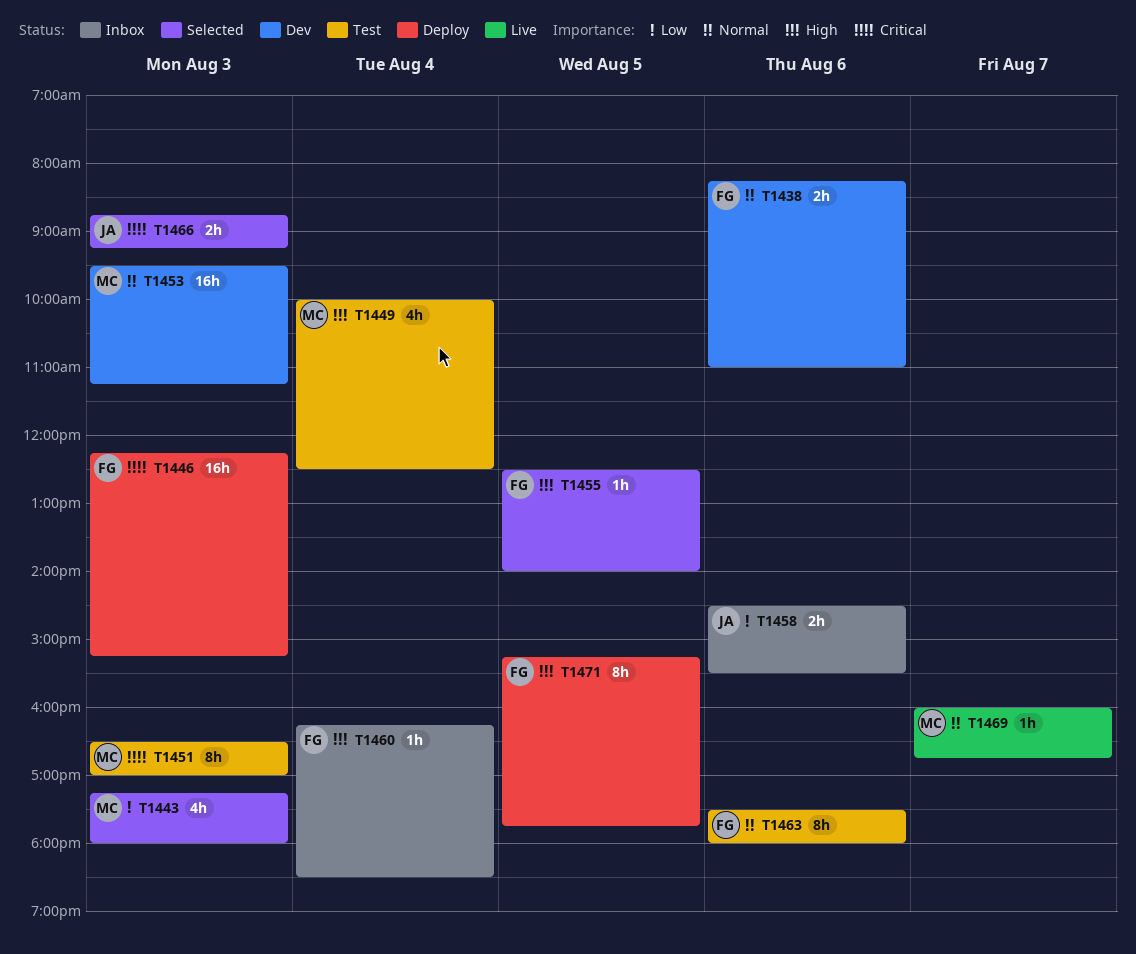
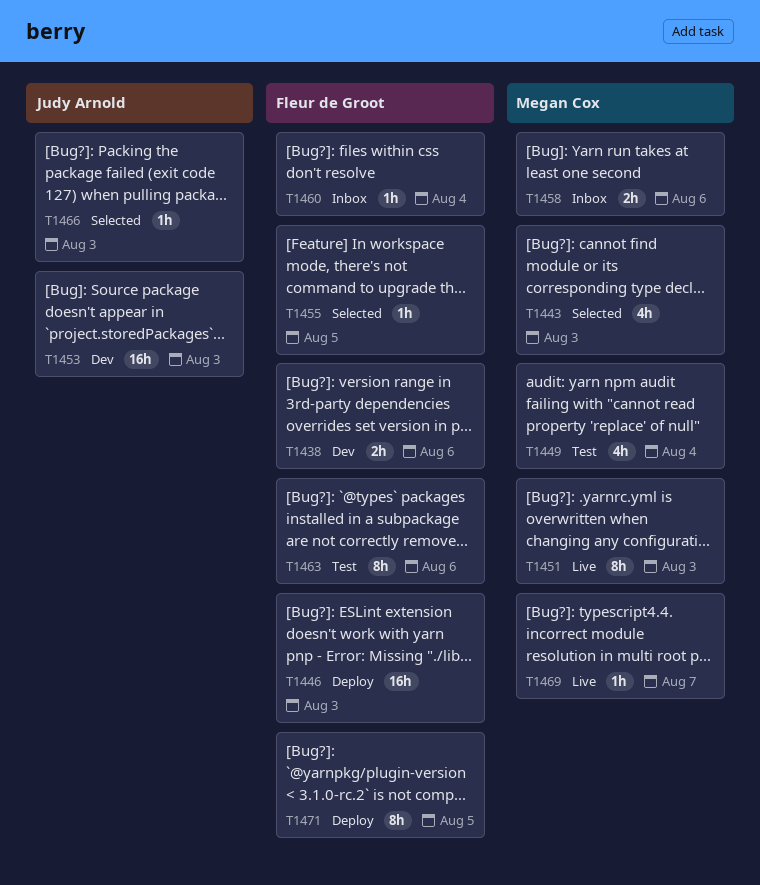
T1451, status: Test -> Live
T1453, owner: Megan Cox -> Judy Arnold
T1458, owner: Judy Arnold -> Megan Cox
T1466, estimate: 2h -> 1h

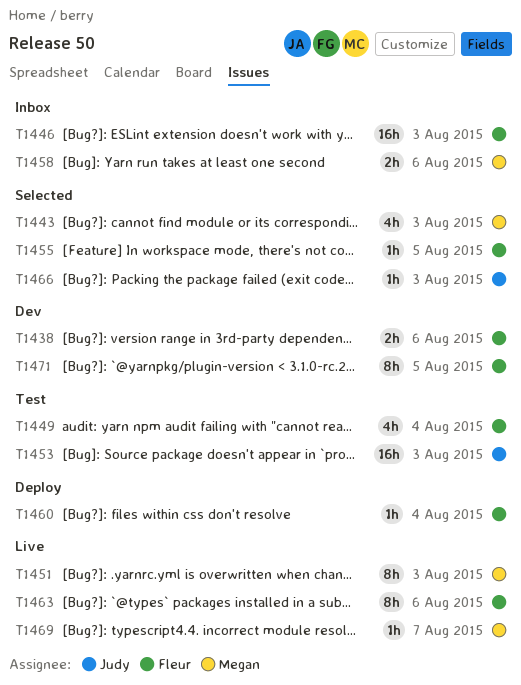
T1446, status: Deploy -> Inbox
T1449, owner: Megan Cox -> Fleur de Groot
T1453, status: Dev -> Test
T1460, status: Inbox -> Deploy
T1463, status: Test -> Live
T1471, status: Deploy -> Dev

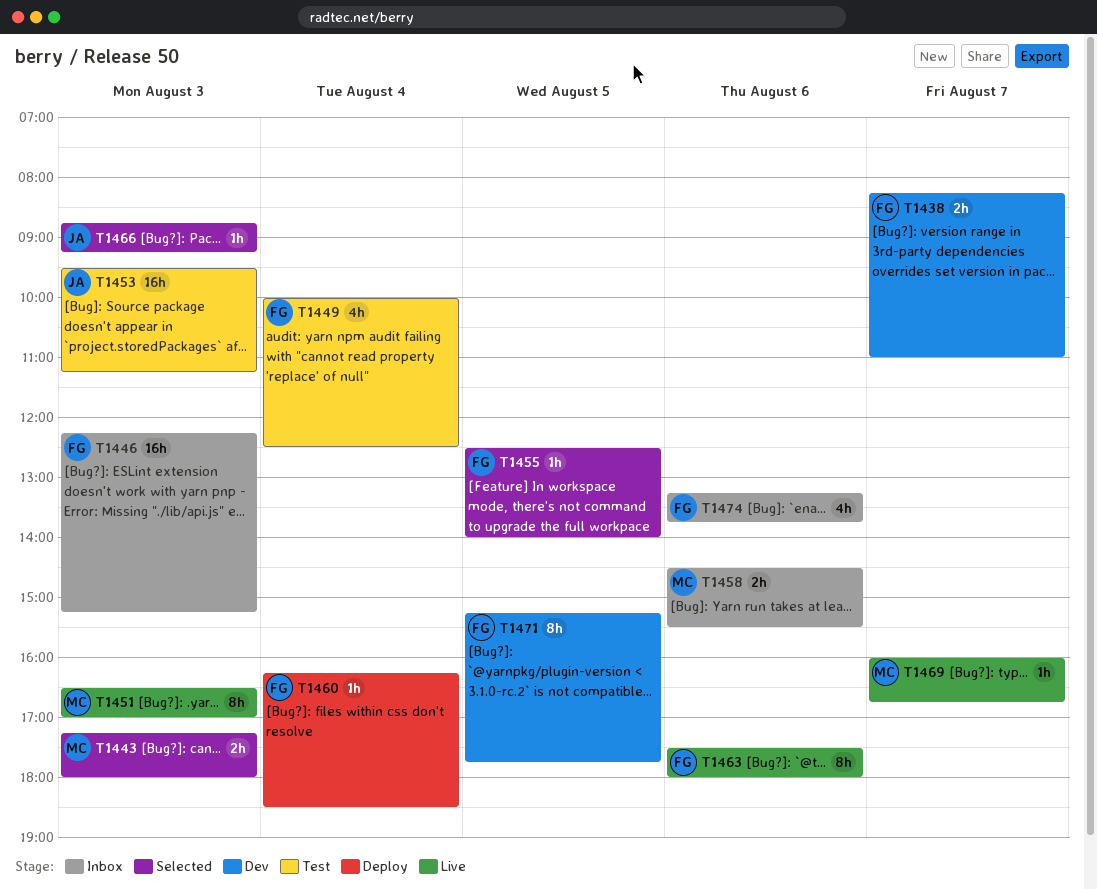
T1438, day: Aug 6 -> Aug 7
T1443, estimate: 4h -> 2h
T1474: none -> present

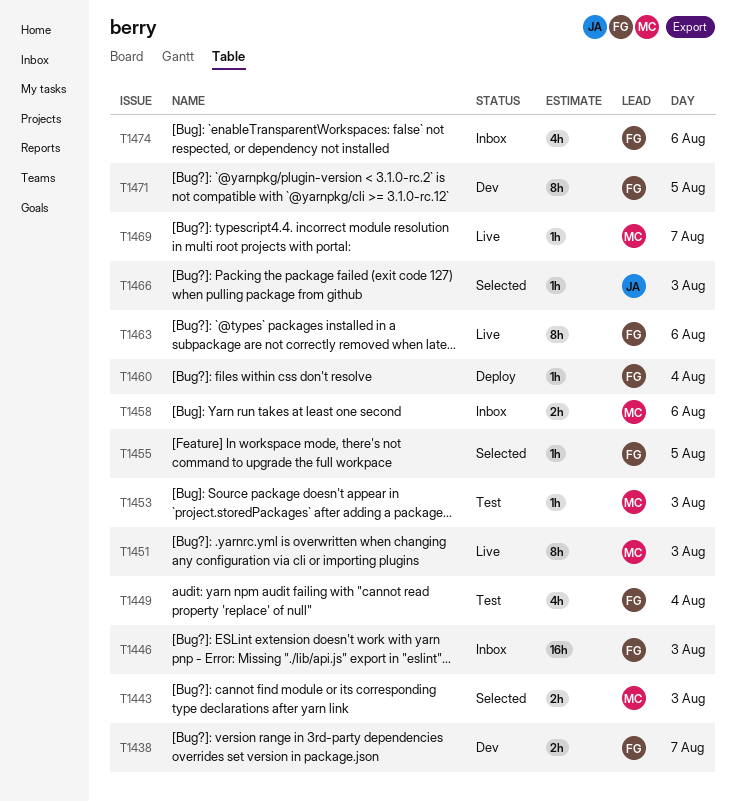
T1453, owner: JA -> MC
T1453, estimate: 16h -> 1h

